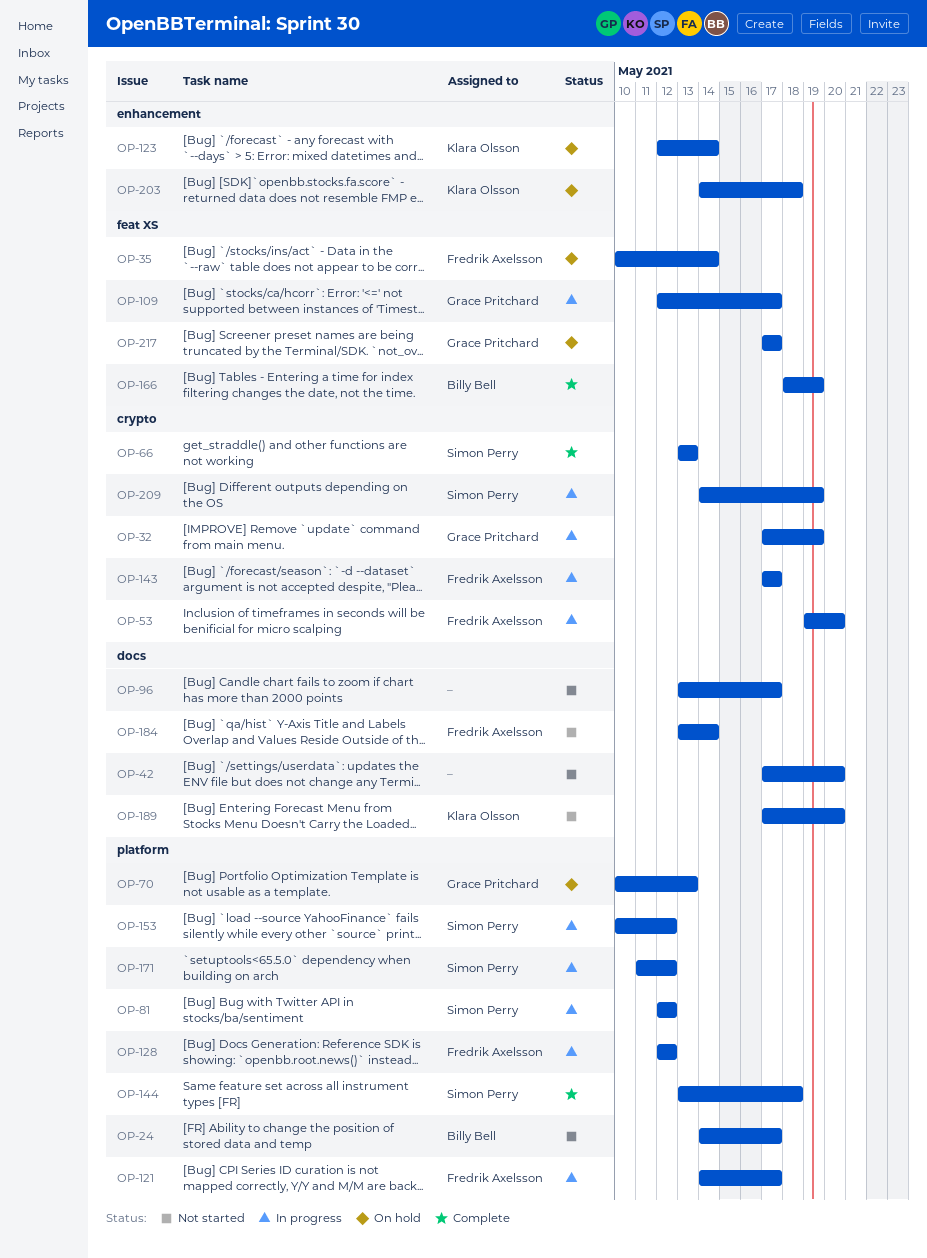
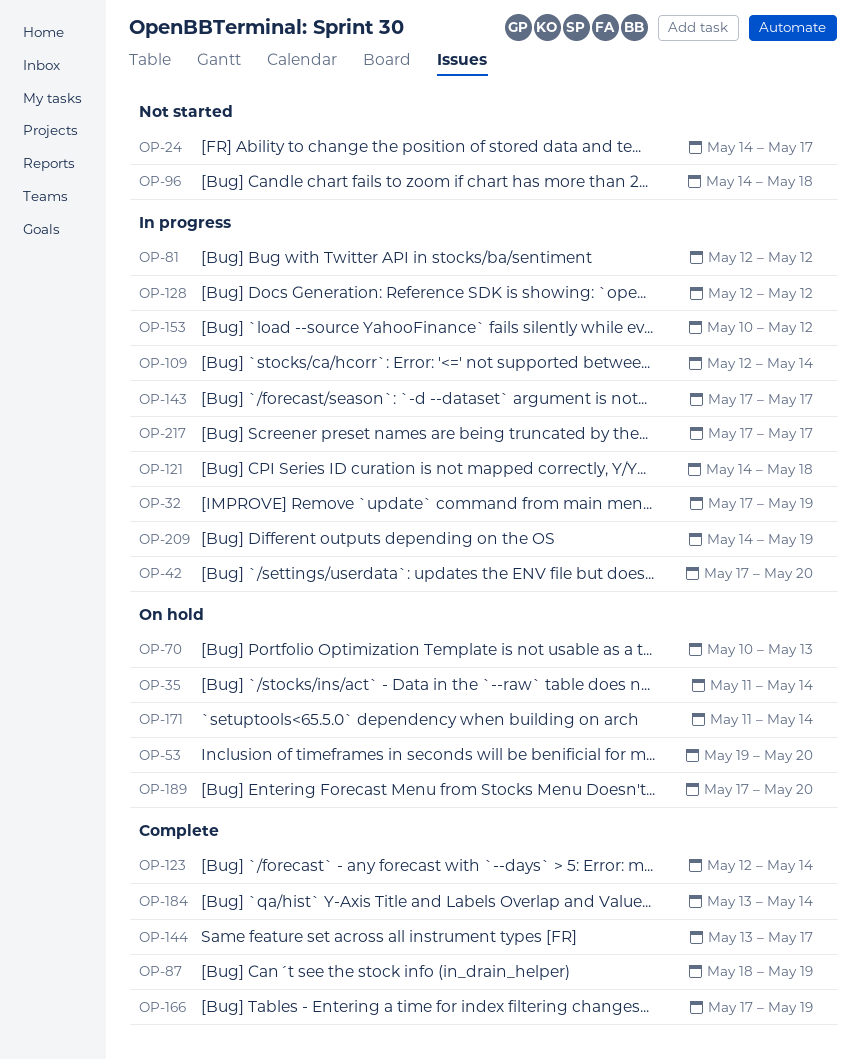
OP-35, start: May 10 -> May 11
OP-42, status: Not started -> In progress
OP-53, status: In progress -> On hold
OP-66: present -> none
OP-87: none -> present
OP-96, start: May 13 -> May 14
OP-96, due: May 17 -> May 18
OP-109, due: May 17 -> May 14
OP-121, due: May 17 -> May 18
OP-123, status: On hold -> Complete
OP-144, due: May 18 -> May 17
OP-166, start: May 18 -> May 17
OP-171, status: In progress -> On hold
OP-171, due: May 12 -> May 14
OP-184, status: Not started -> Complete
OP-189, status: Not started -> On hold
OP-203: present -> none
OP-217, status: On hold -> In progress

